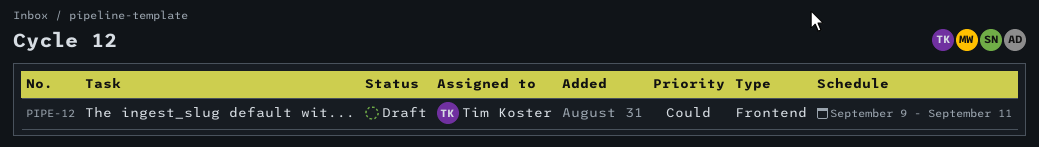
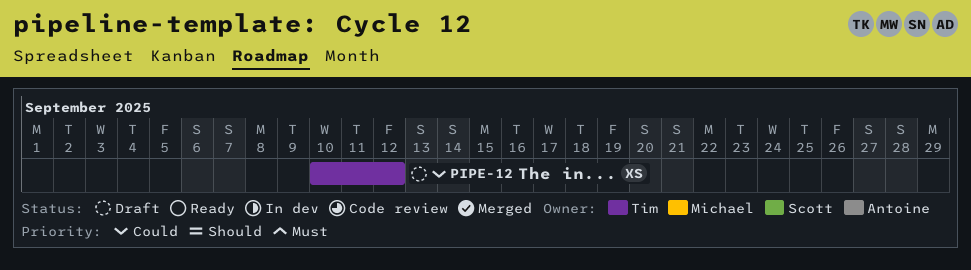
PIPE-12, start: Sep 9 -> Sep 10
PIPE-12, due: Sep 11 -> Sep 12

